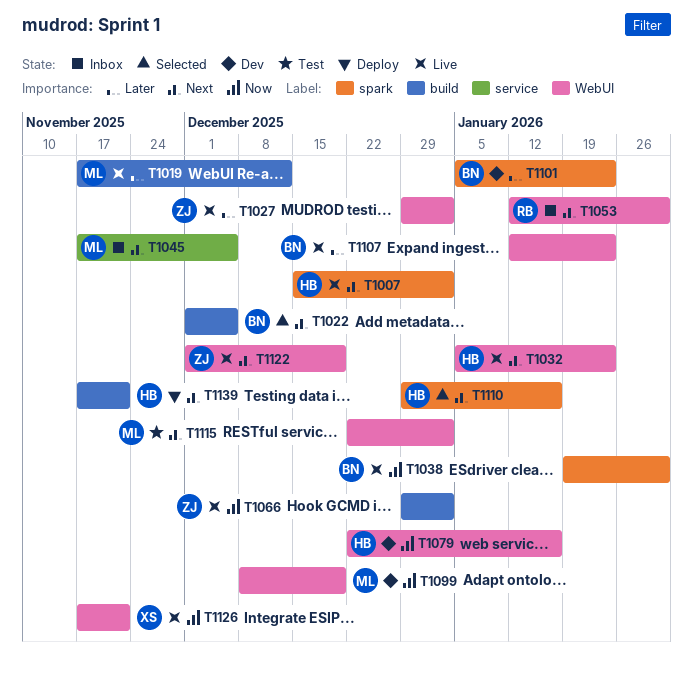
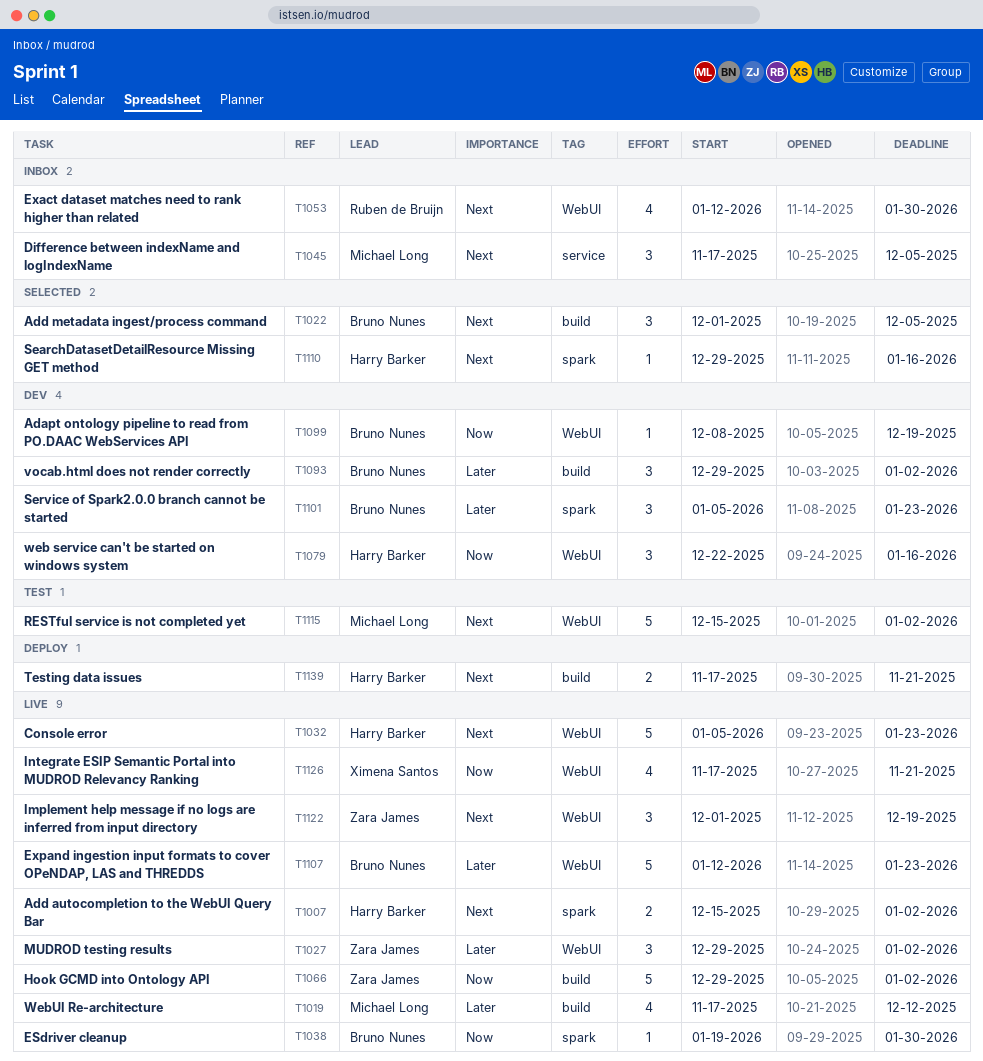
T1093: none -> present
T1099, owner: Michael Long -> Bruno Nunes
T1115, start: Dec 22 -> Dec 15

